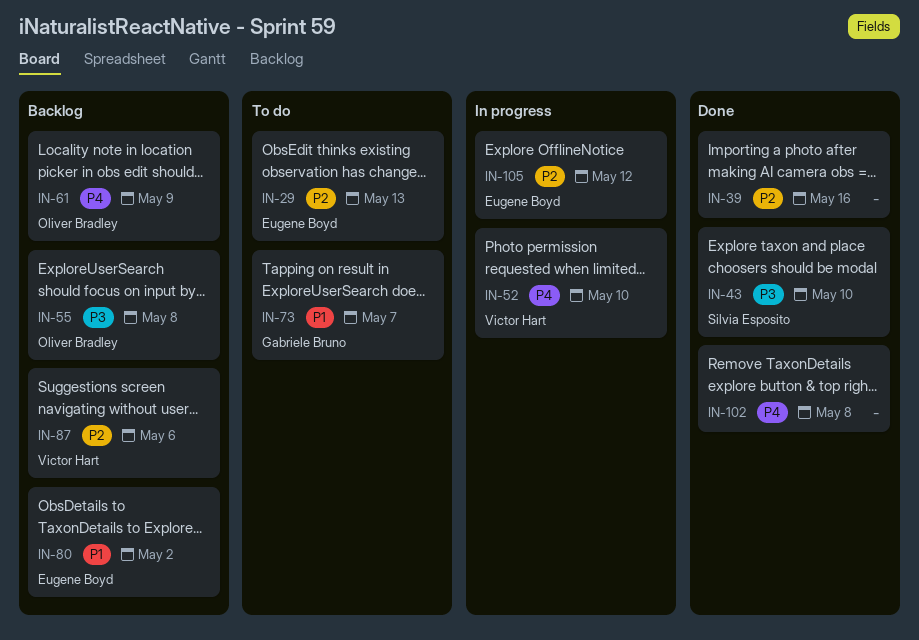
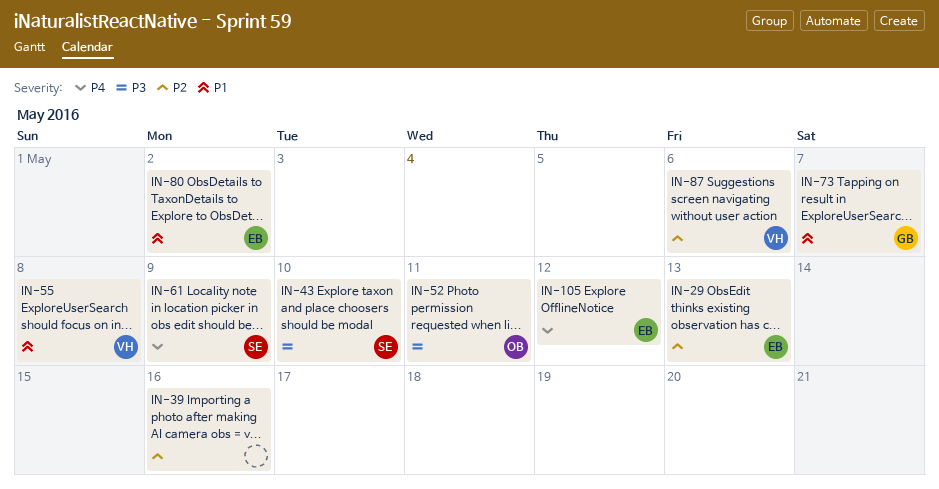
IN-52, owner: Victor Hart -> Oliver Bradley
IN-52, priority: P4 -> P3
IN-52, due: May 10 -> May 11
IN-55, owner: Oliver Bradley -> Victor Hart
IN-55, priority: P3 -> P1
IN-61, owner: Oliver Bradley -> Silvia Esposito
IN-102: present -> none
IN-105, priority: P2 -> P4

